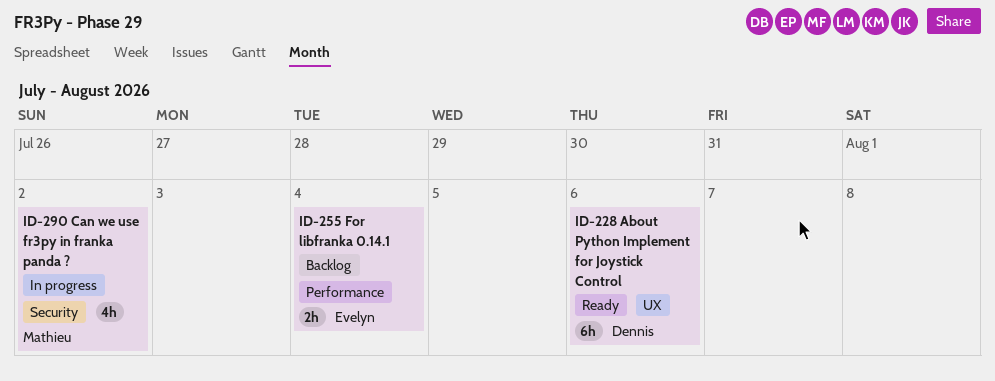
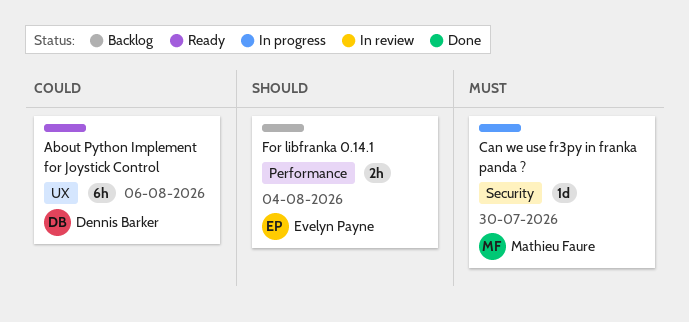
Can we use fr3py in franka panda ?, estimate: 4h -> 1d
Can we use fr3py in franka panda ?, due: Aug 2 -> Jul 30

